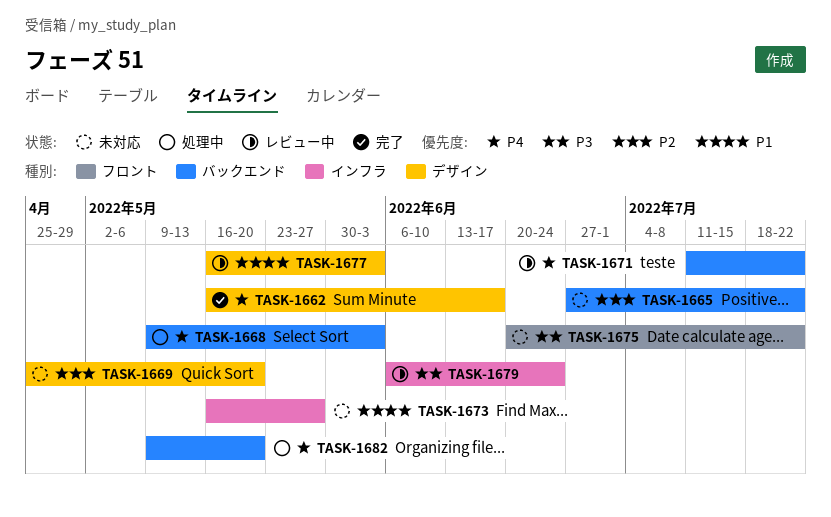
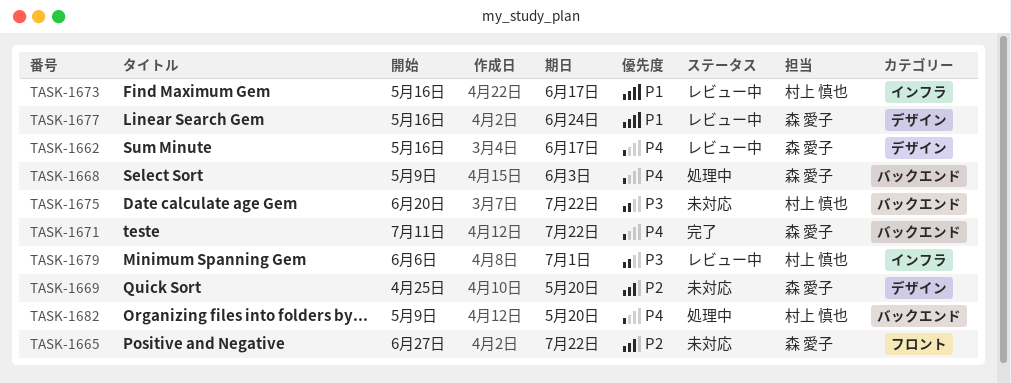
TASK-1662, status: 完了 -> レビュー中
TASK-1665, label: バックエンド -> フロント
TASK-1671, status: レビュー中 -> 完了
TASK-1673, status: 未対応 -> レビュー中
TASK-1673, due: May 27 -> Jun 17
TASK-1675, label: フロント -> バックエンド
TASK-1677, due: Jun 3 -> Jun 24
TASK-1679, due: Jun 24 -> Jul 1

